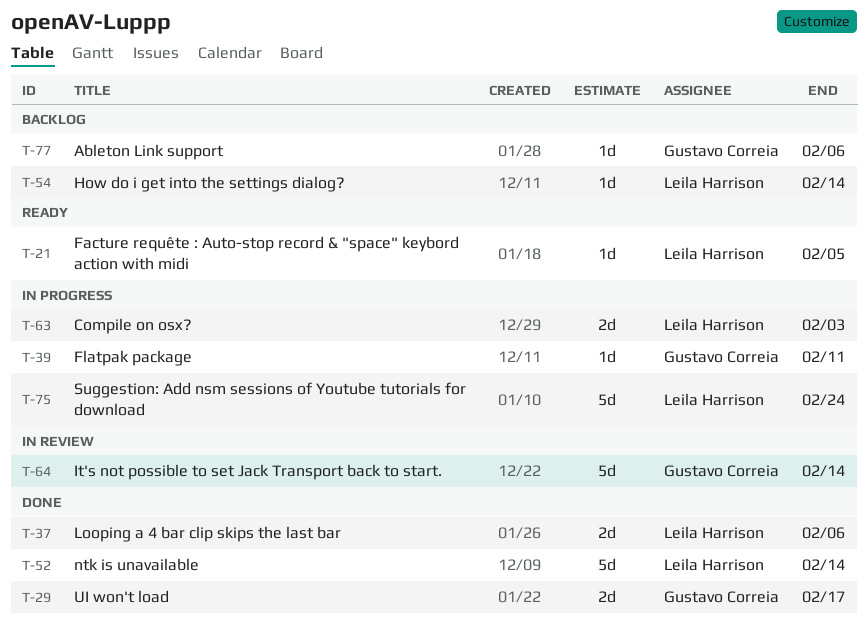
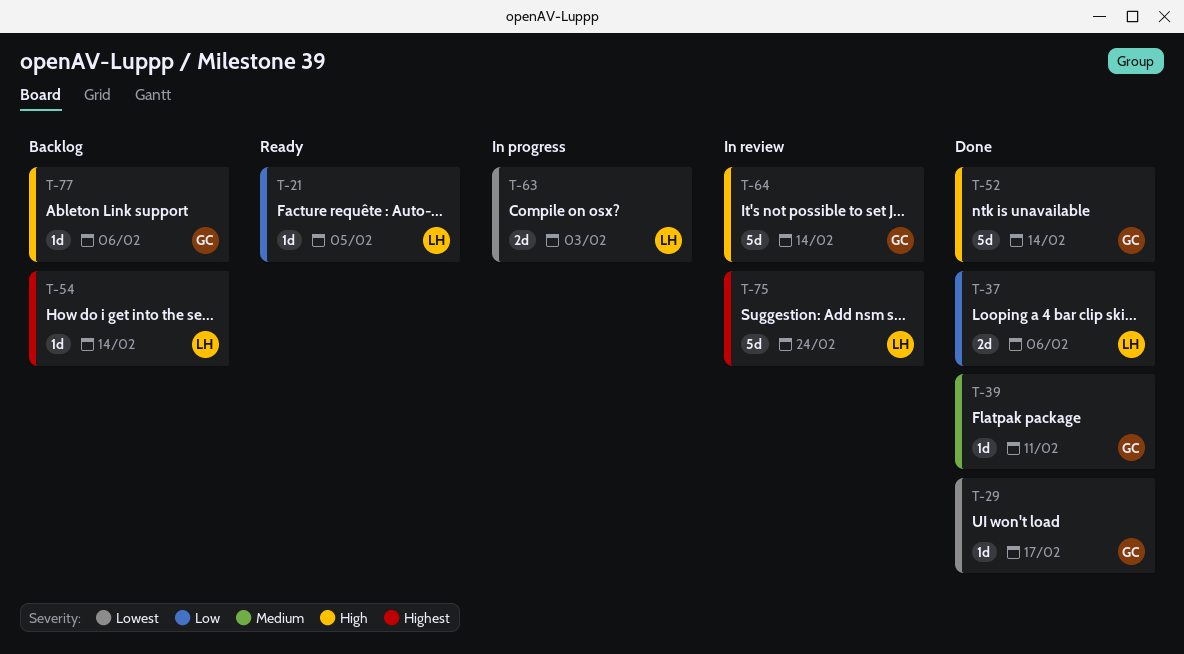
T-29, estimate: 2d -> 1d
T-39, status: In progress -> Done
T-52, owner: Leila Harrison -> Gustavo Correia
T-75, status: In progress -> In review

